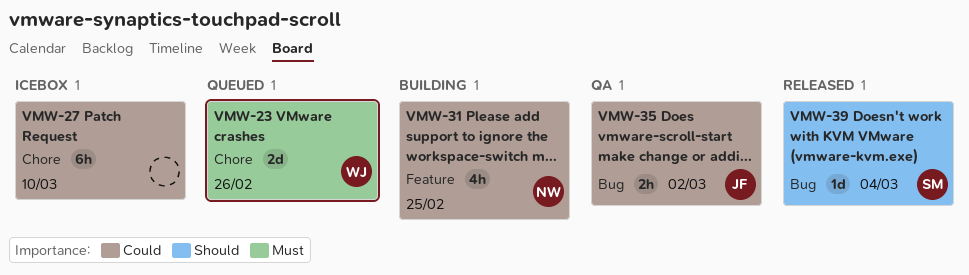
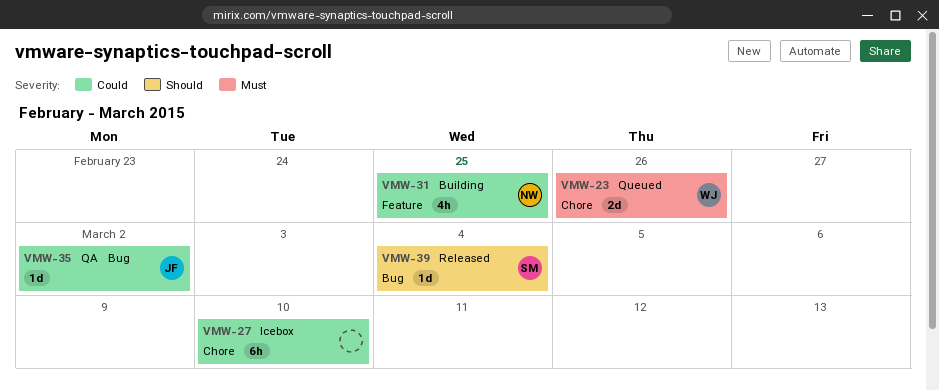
VMW-35, estimate: 2h -> 1d

